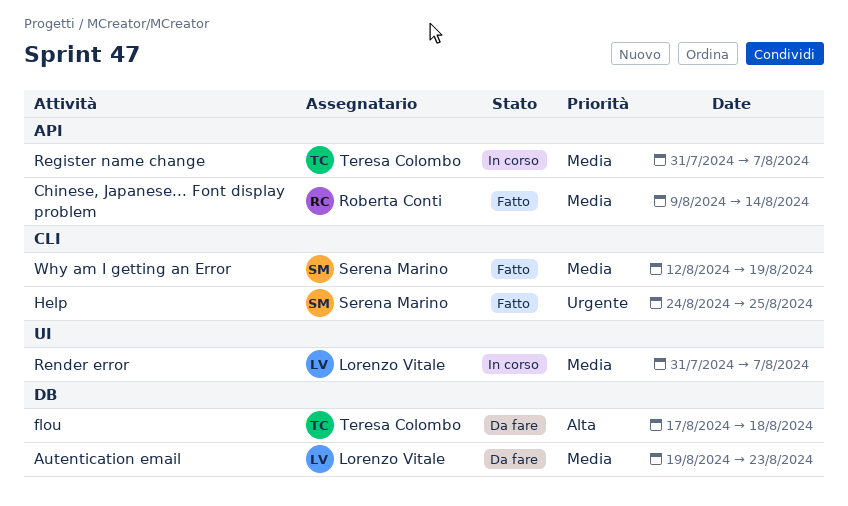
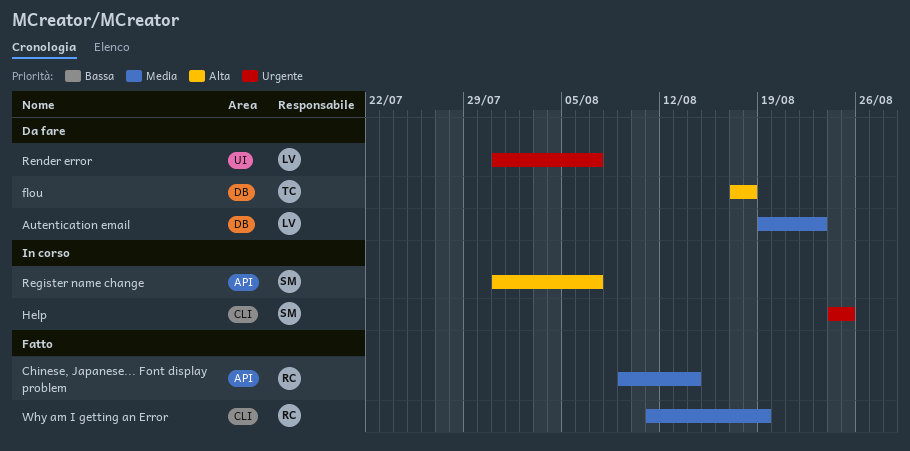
Help, status: Fatto -> In corso
Register name change, owner: Teresa Colombo -> Serena Marino
Register name change, priority: Media -> Alta
Render error, status: In corso -> Da fare
Render error, priority: Media -> Urgente
Why am I getting an Error, owner: Serena Marino -> Roberta Conti
Why am I getting an Error, start: Aug 12 -> Aug 11

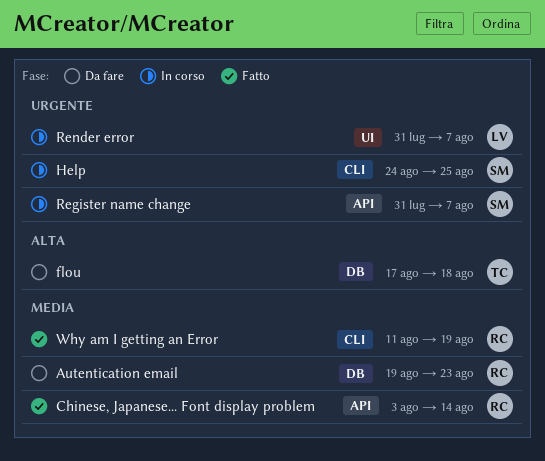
Autentication email, owner: LV -> RC
Chinese, Japanese... Font display problem, start: Aug 9 -> Aug 3
Register name change, priority: Alta -> Urgente
Render error, status: Da fare -> In corso

